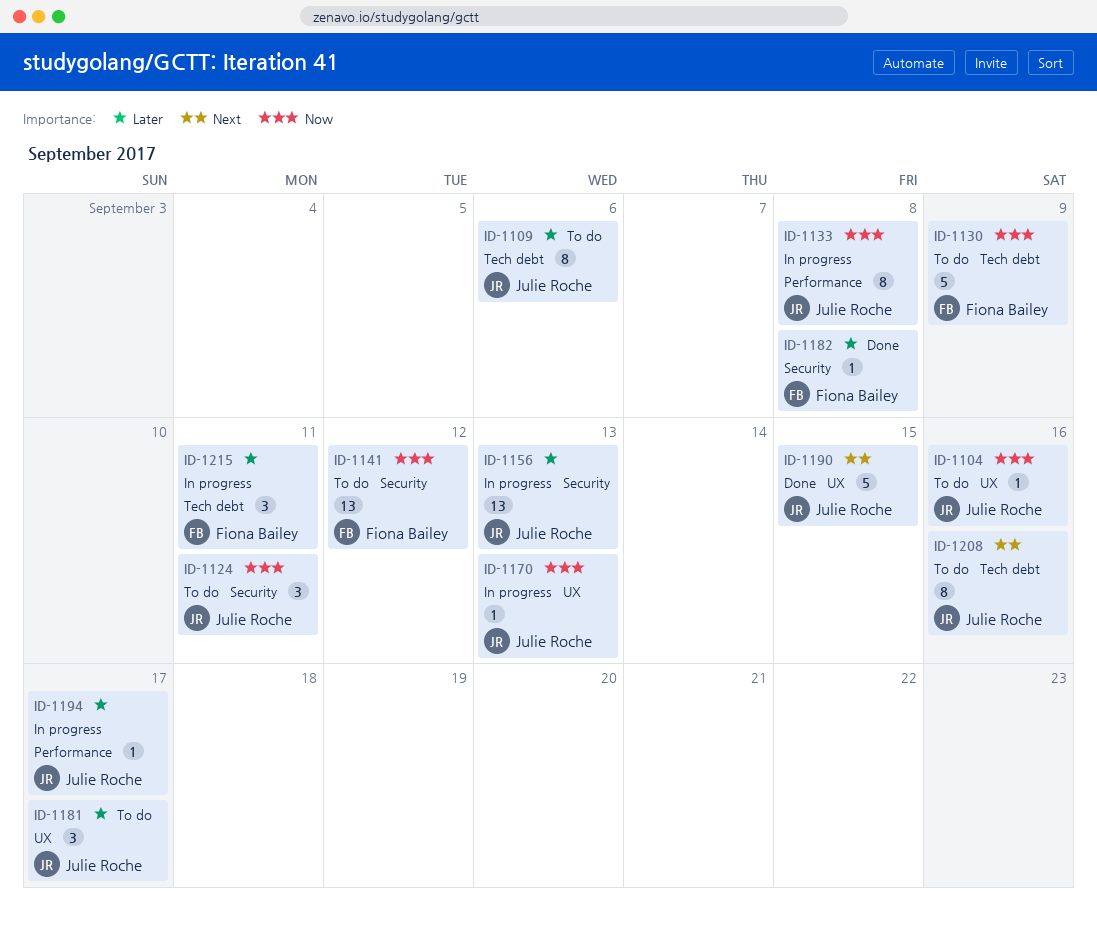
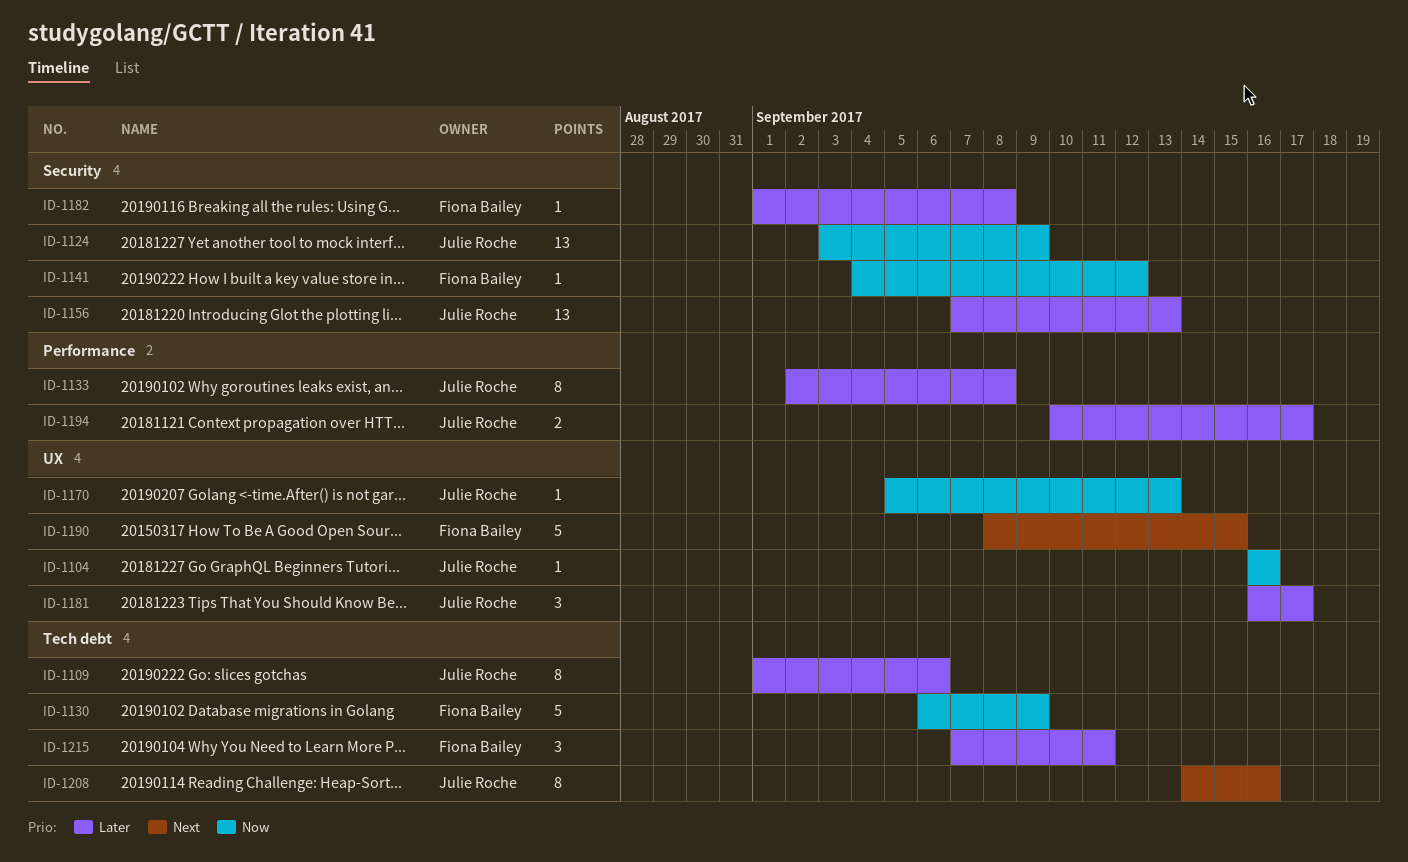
ID-1124, estimate: 3 -> 13
ID-1124, due: Sep 11 -> Sep 9
ID-1133, priority: Now -> Later
ID-1141, estimate: 13 -> 1
ID-1190, owner: Julie Roche -> Fiona Bailey
ID-1194, estimate: 1 -> 2

